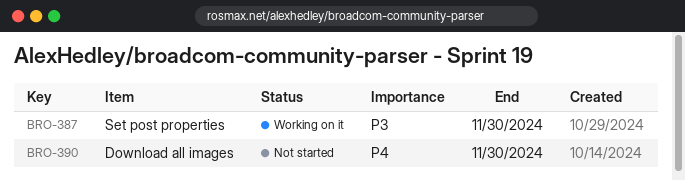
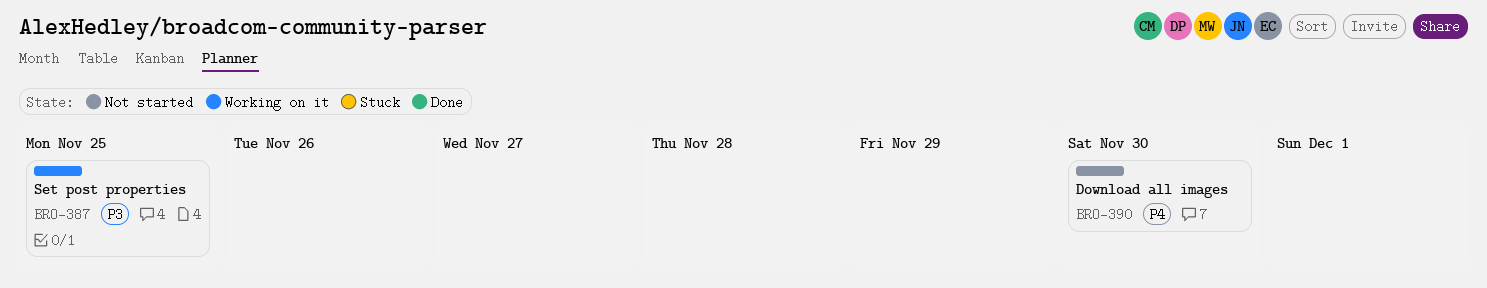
BRO-387, due: Nov 30 -> Nov 25

